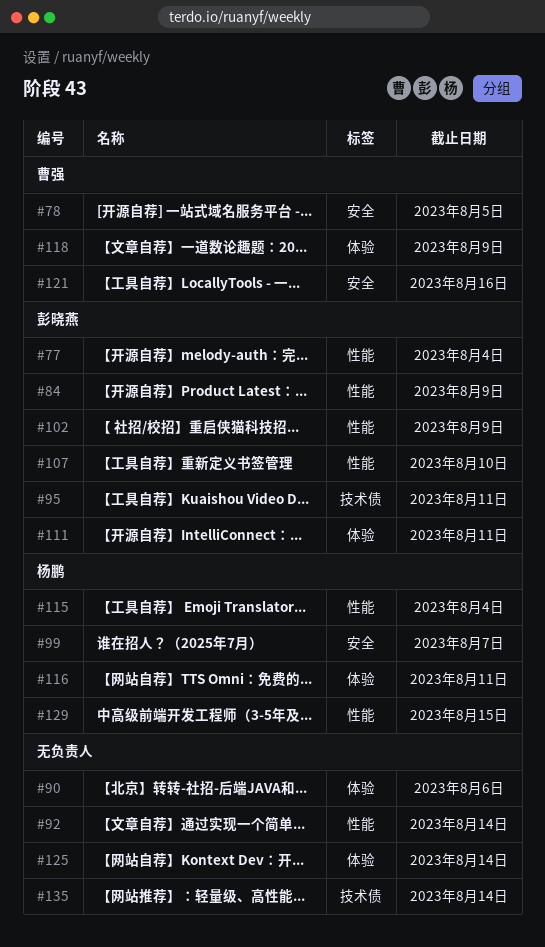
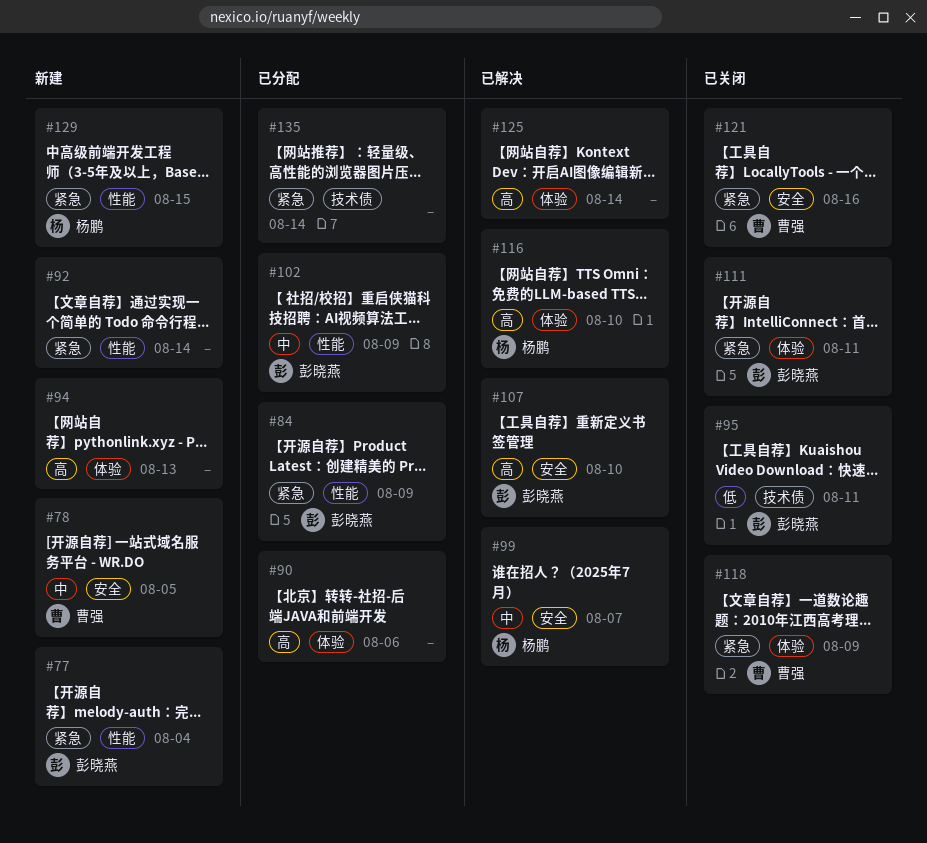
#94: none -> present
#107, label: 性能 -> 安全
#115: present -> none
#116, due: Aug 11 -> Aug 10

